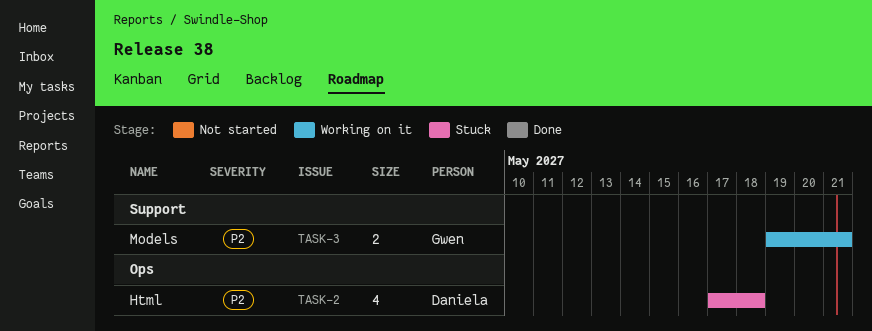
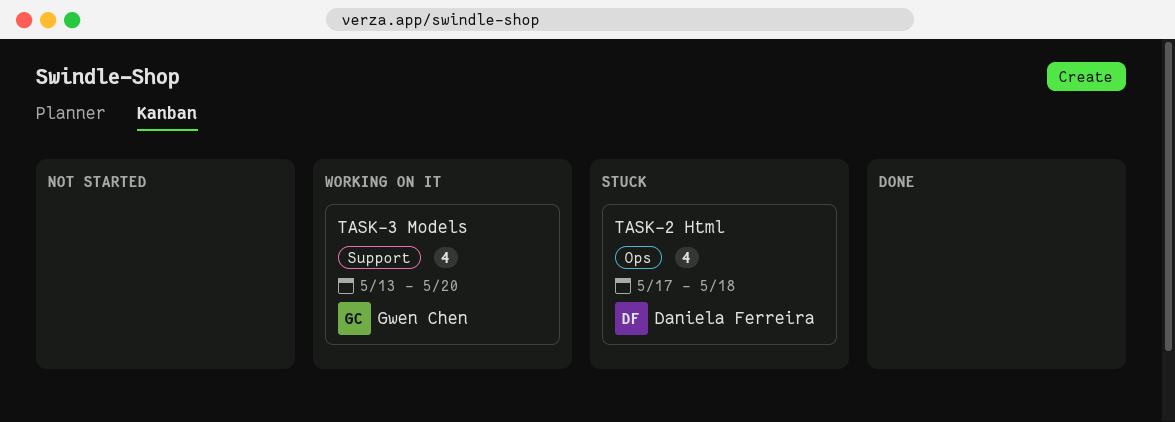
TASK-3, estimate: 2 -> 4
TASK-3, start: May 19 -> May 13
TASK-3, due: May 21 -> May 20

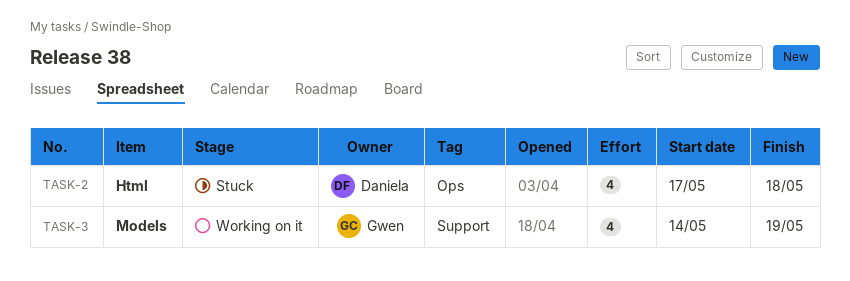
TASK-3, start: May 13 -> May 14
TASK-3, due: May 20 -> May 19

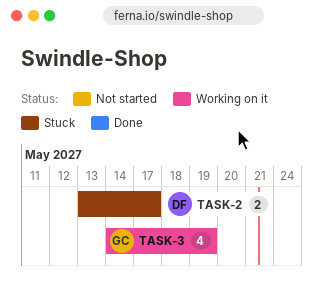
TASK-2, estimate: 4 -> 2
TASK-2, start: May 17 -> May 13
TASK-2, due: May 18 -> May 17

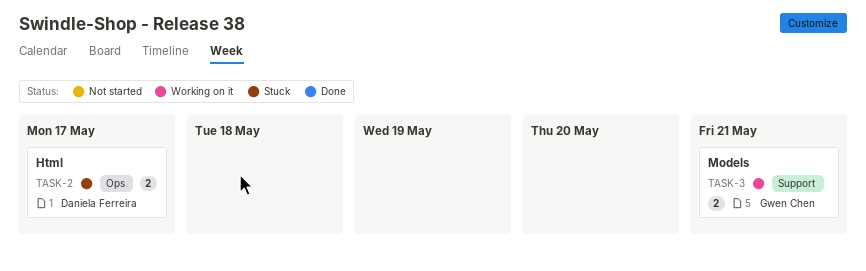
TASK-3, estimate: 4 -> 2
TASK-3, due: May 19 -> May 21

